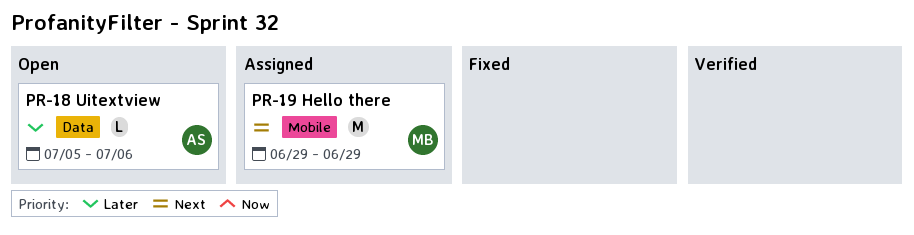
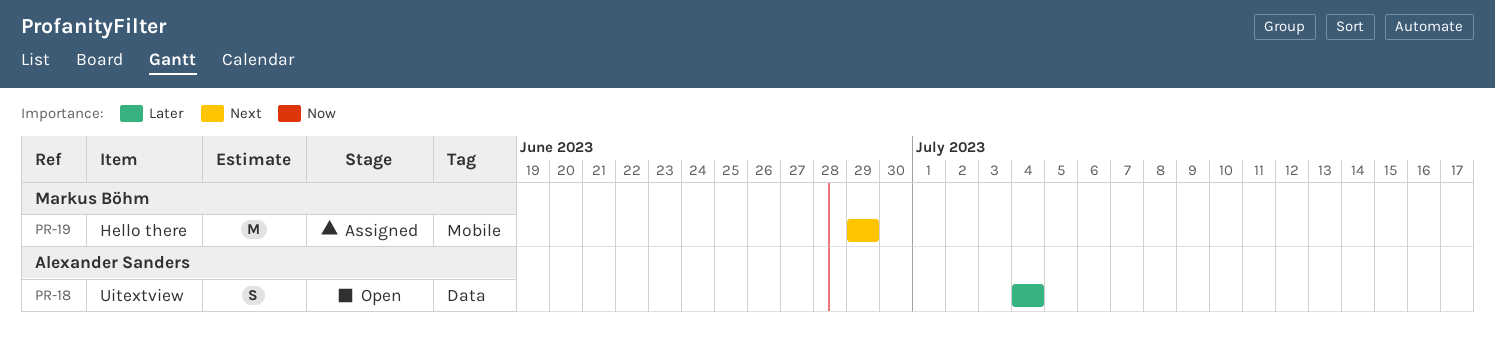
PR-18, estimate: L -> S
PR-18, start: Jul 5 -> Jul 4
PR-18, due: Jul 6 -> Jul 4

